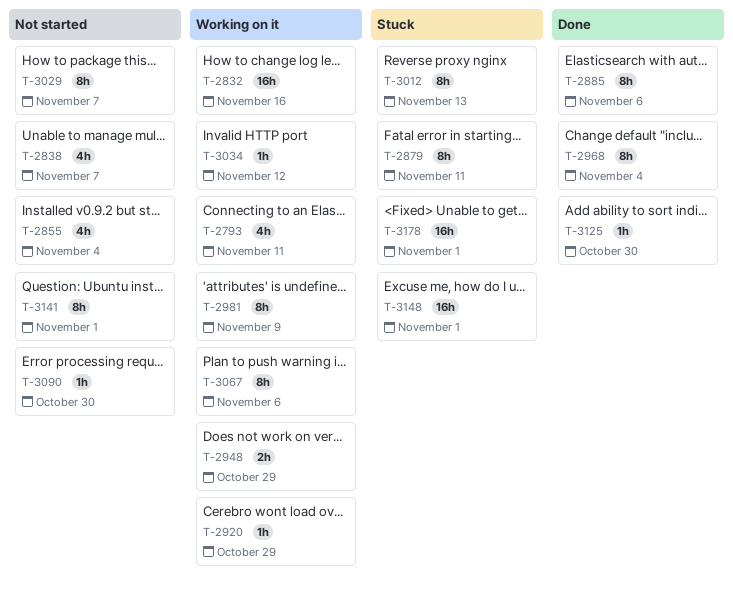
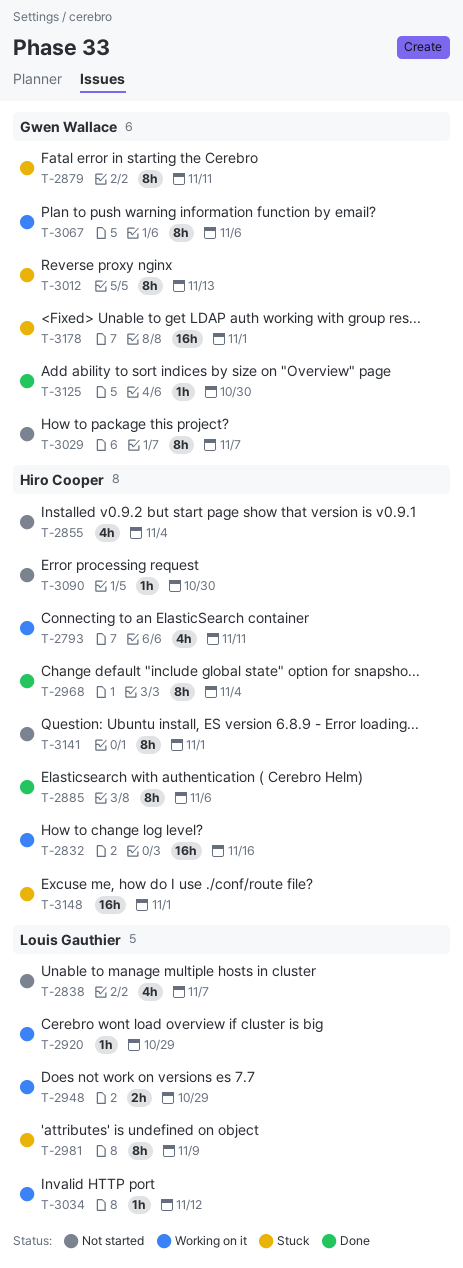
T-2981, status: Working on it -> Stuck

